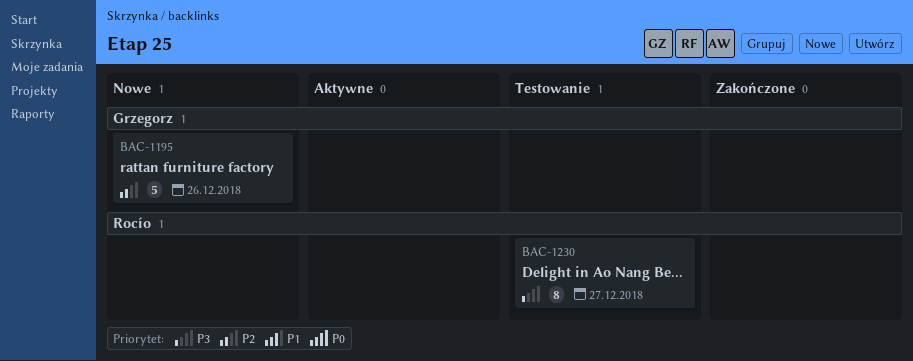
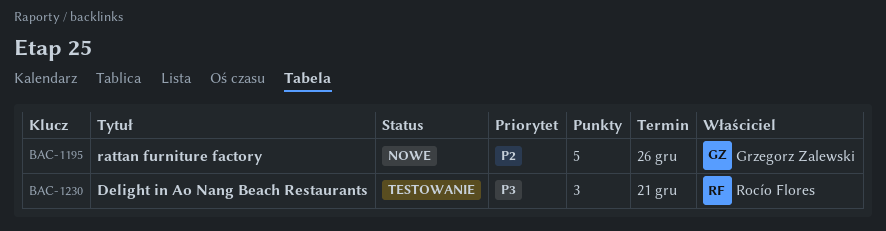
BAC-1230, estimate: 8 -> 3
BAC-1230, due: Dec 27 -> Dec 21

